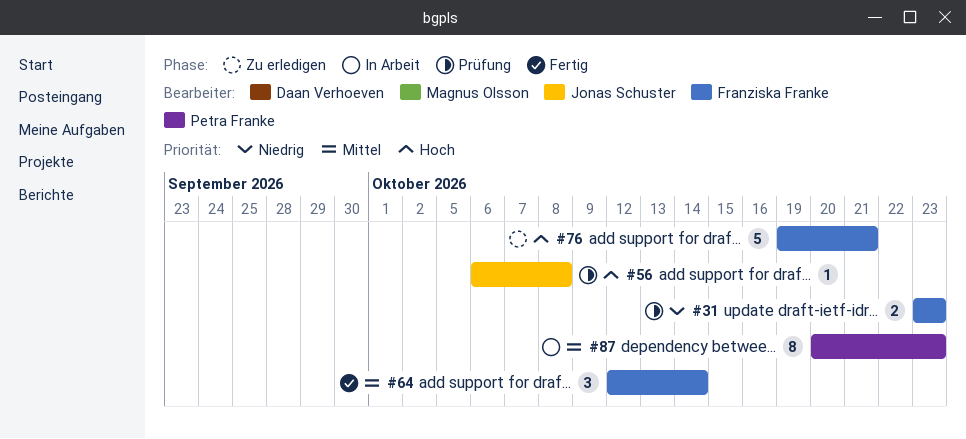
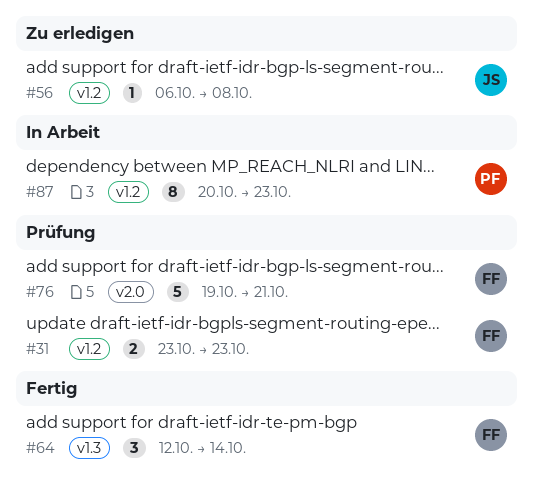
#56, status: Prüfung -> Zu erledigen
#76, status: Zu erledigen -> Prüfung

